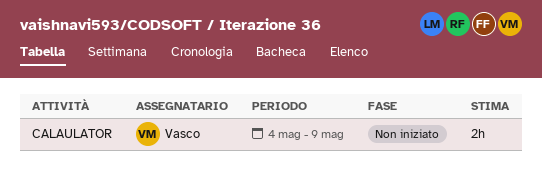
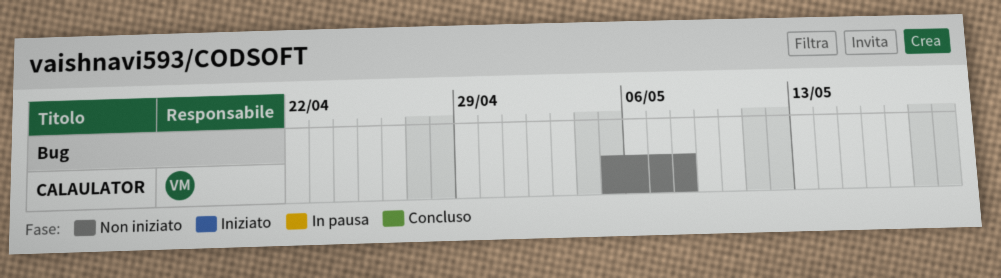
CALAULATOR, start: May 4 -> May 5
CALAULATOR, due: May 9 -> May 8

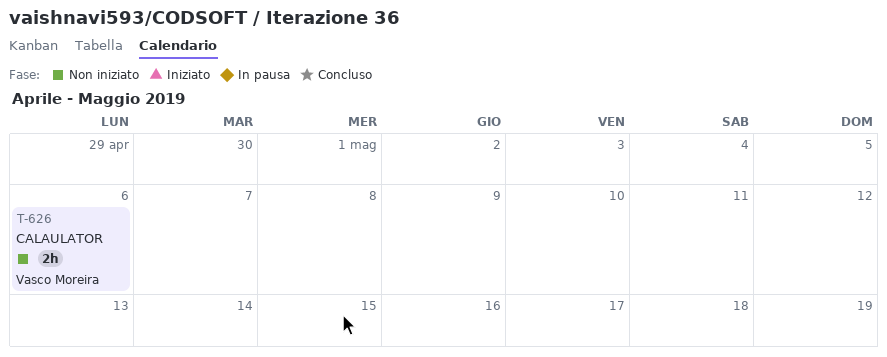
CALAULATOR, due: May 8 -> May 6

